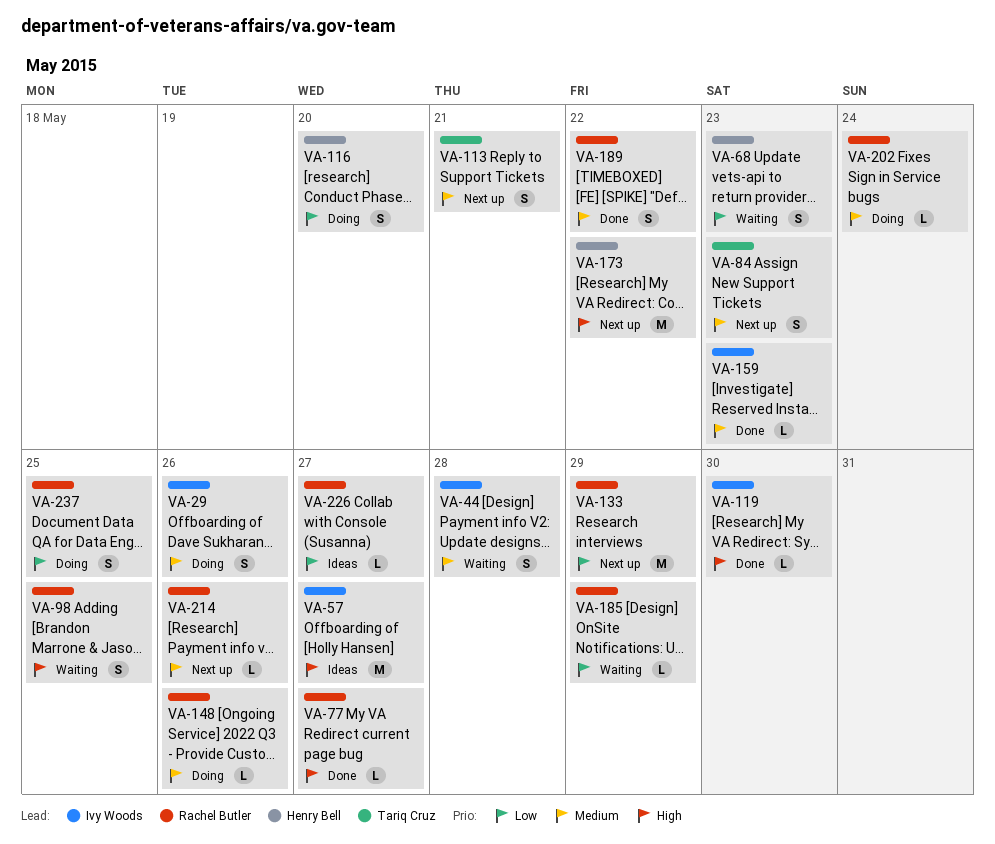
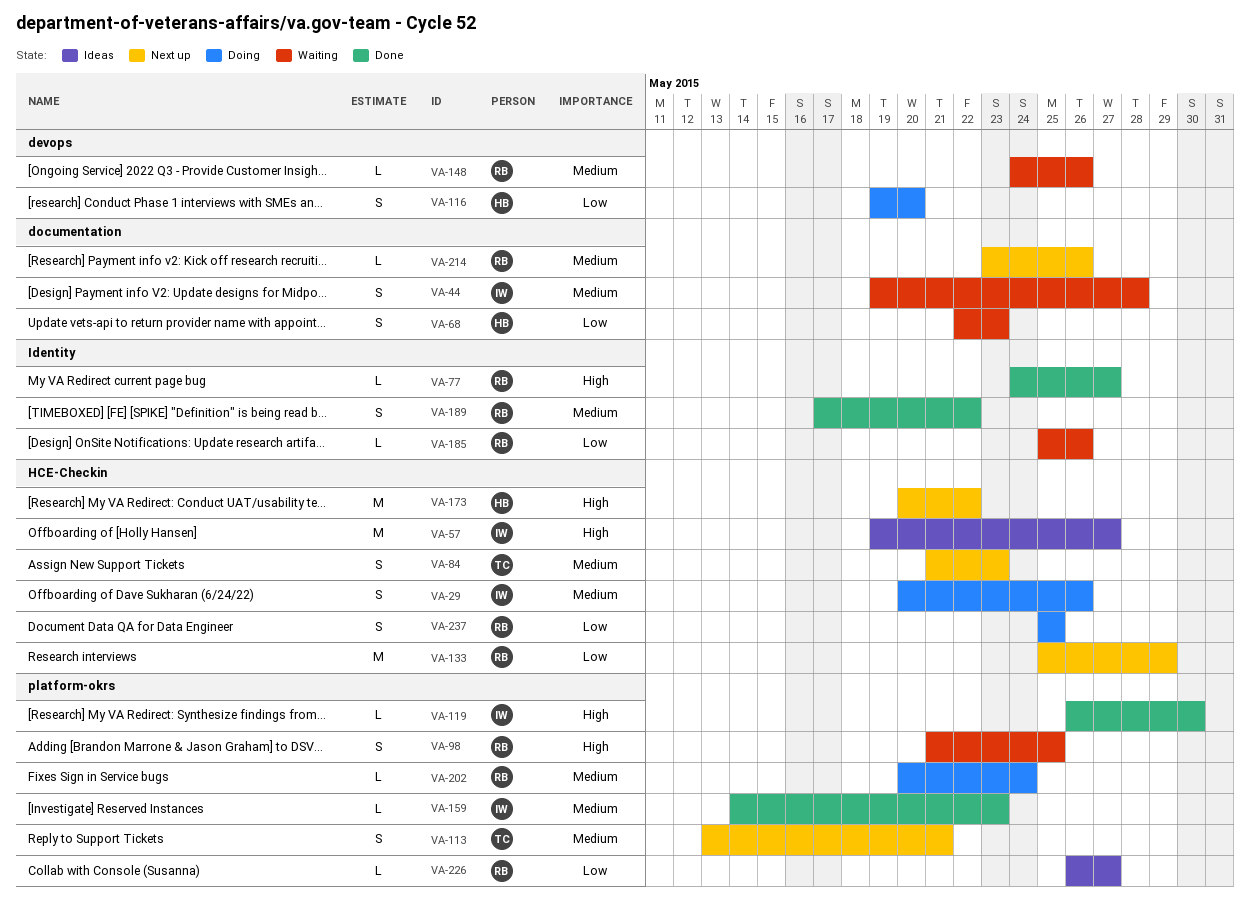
VA-148, status: Doing -> Waiting
VA-185, due: May 29 -> May 26

